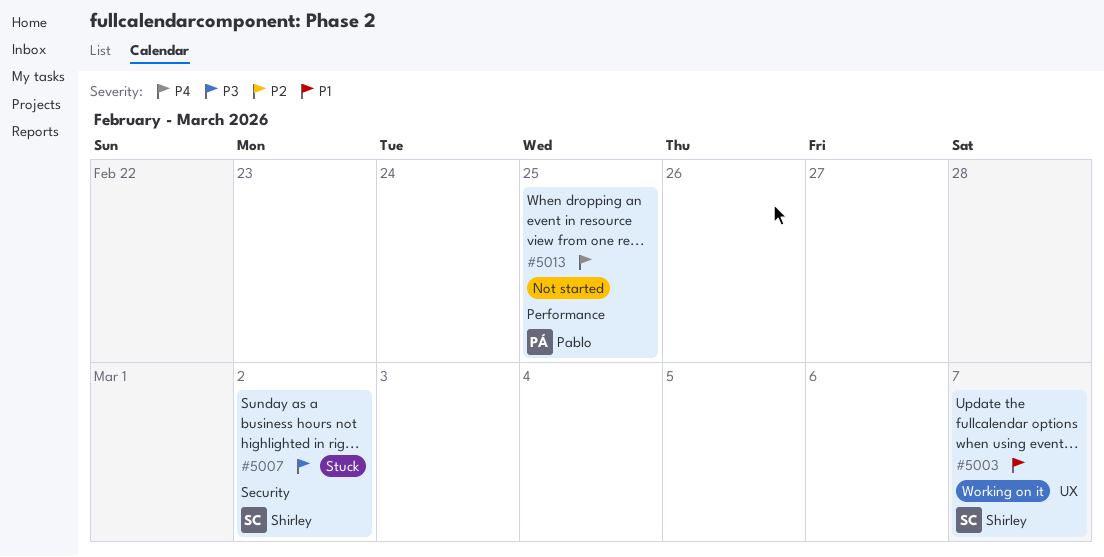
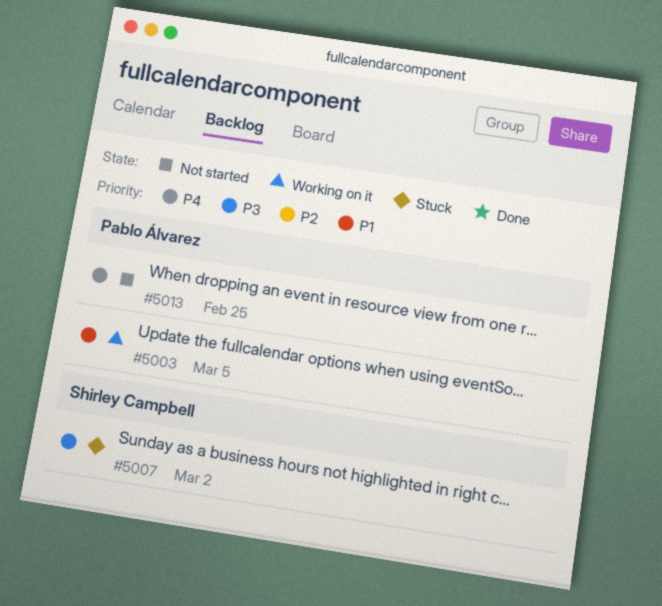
#5003, owner: Shirley Campbell -> Pablo Álvarez
#5003, due: Mar 7 -> Mar 5

